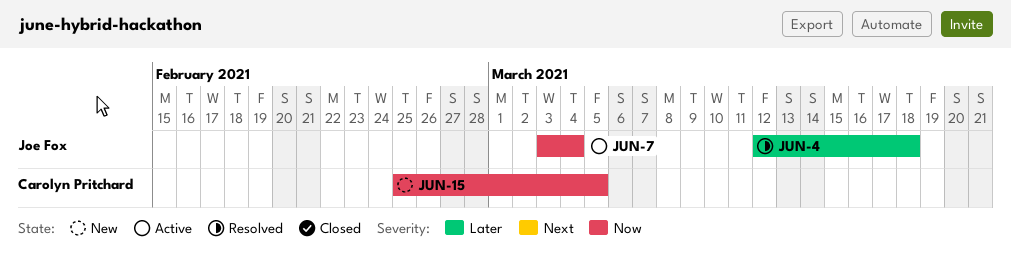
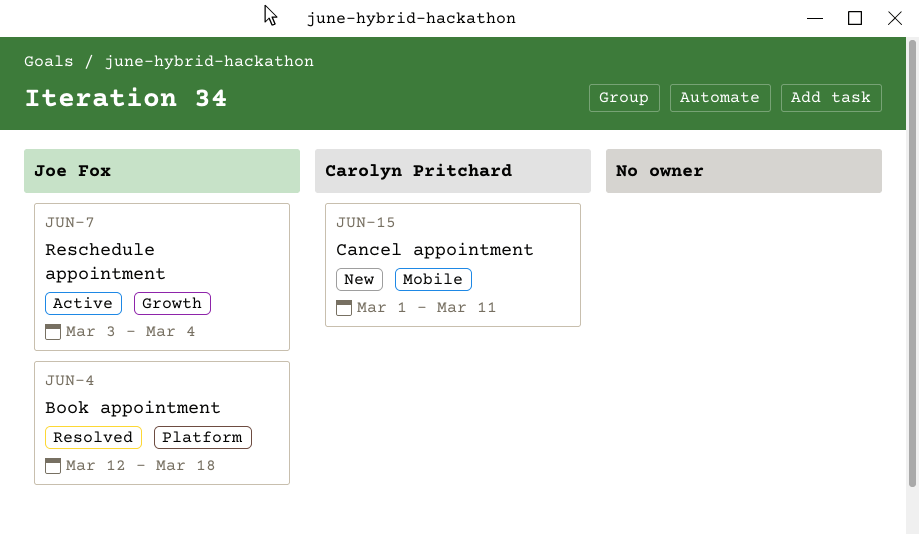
JUN-15, start: Feb 25 -> Mar 1
JUN-15, due: Mar 5 -> Mar 11

